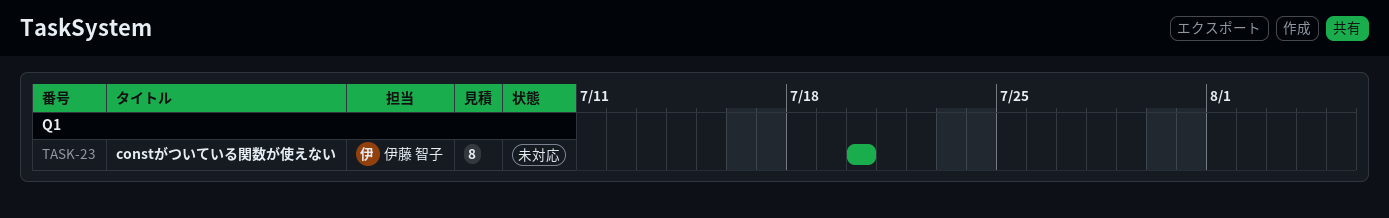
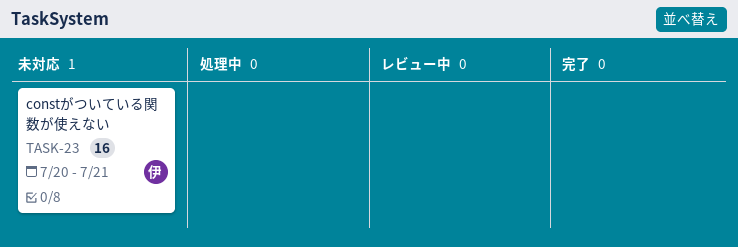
TASK-23, estimate: 8 -> 16
TASK-23, due: Jul 20 -> Jul 21

